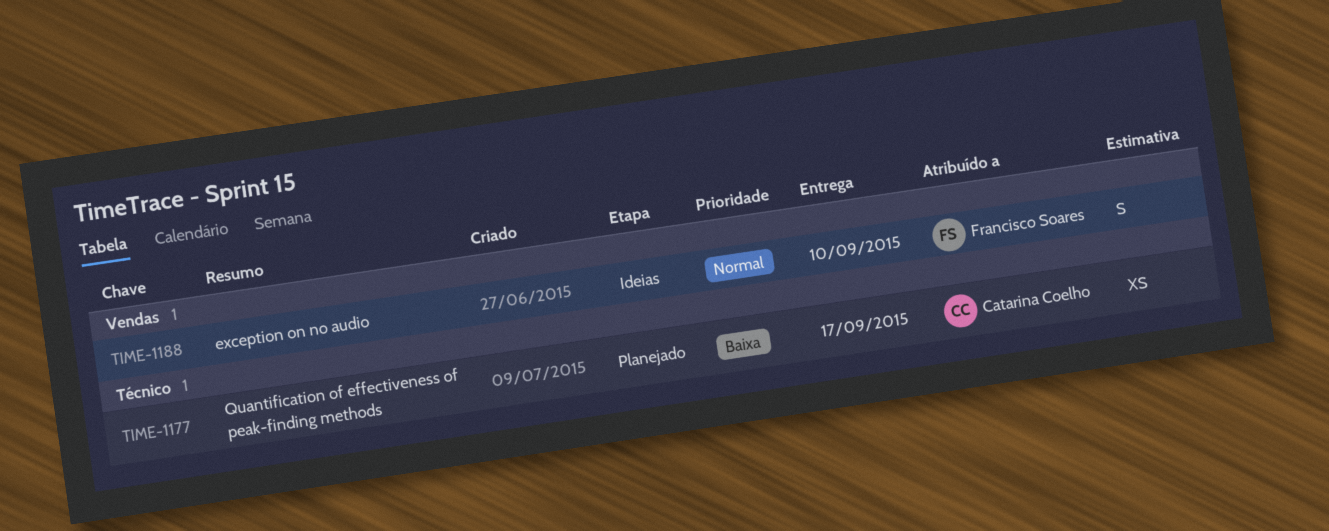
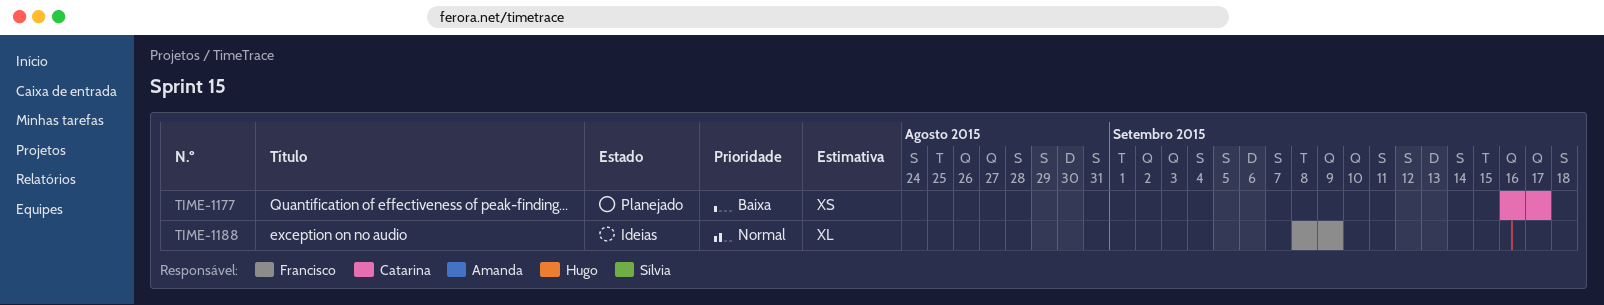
TIME-1188, estimate: S -> XL
TIME-1188, due: Sep 10 -> Sep 9

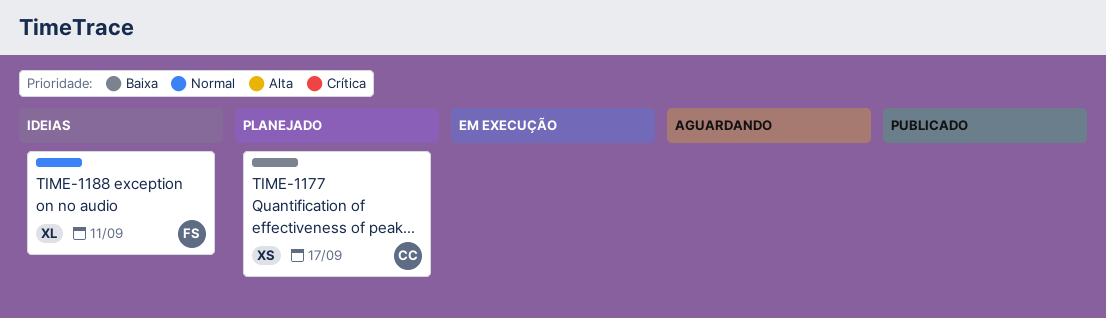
TIME-1188, due: Sep 9 -> Sep 11

